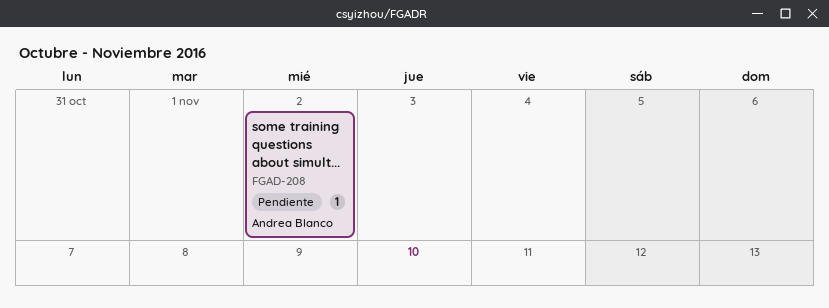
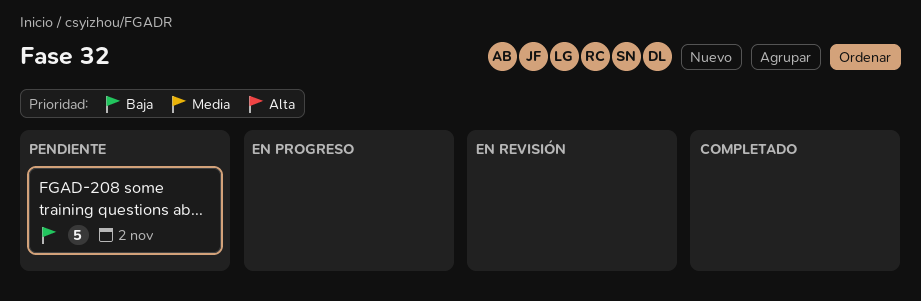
FGAD-208, estimate: 1 -> 5

